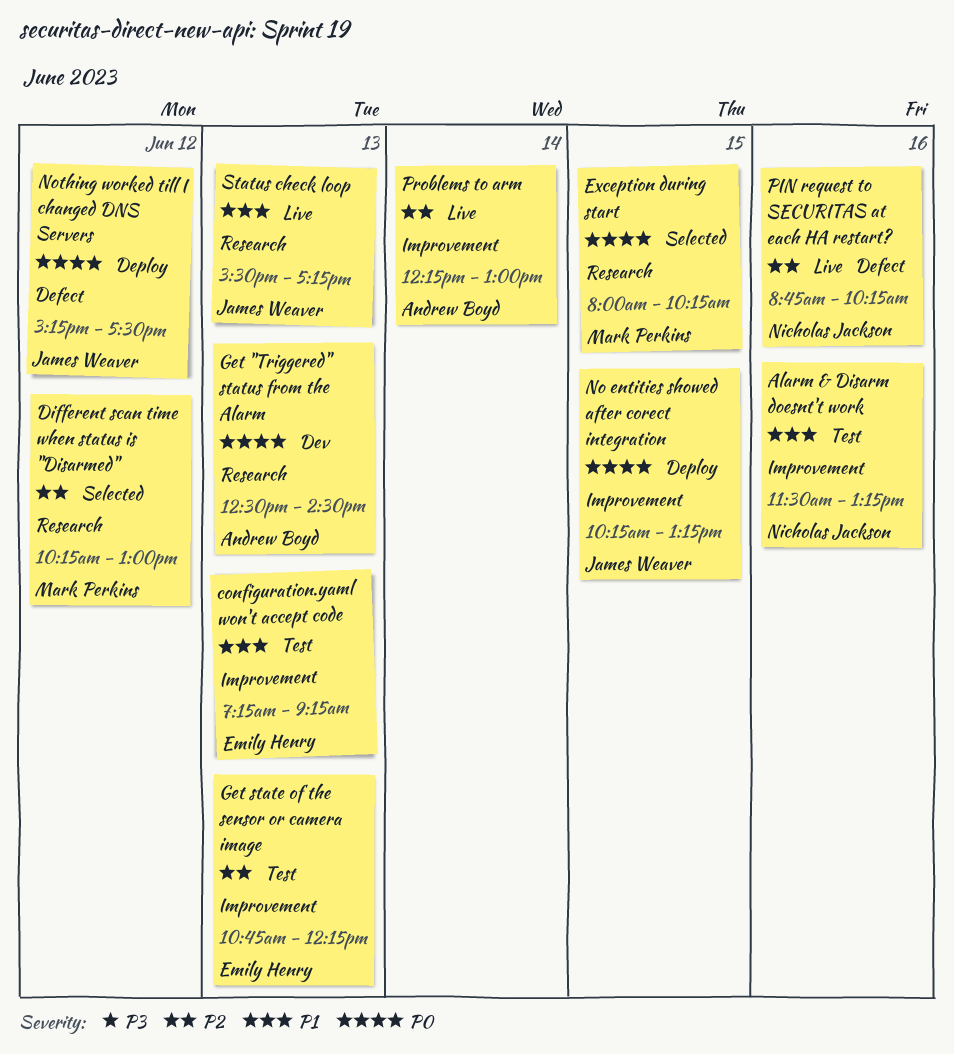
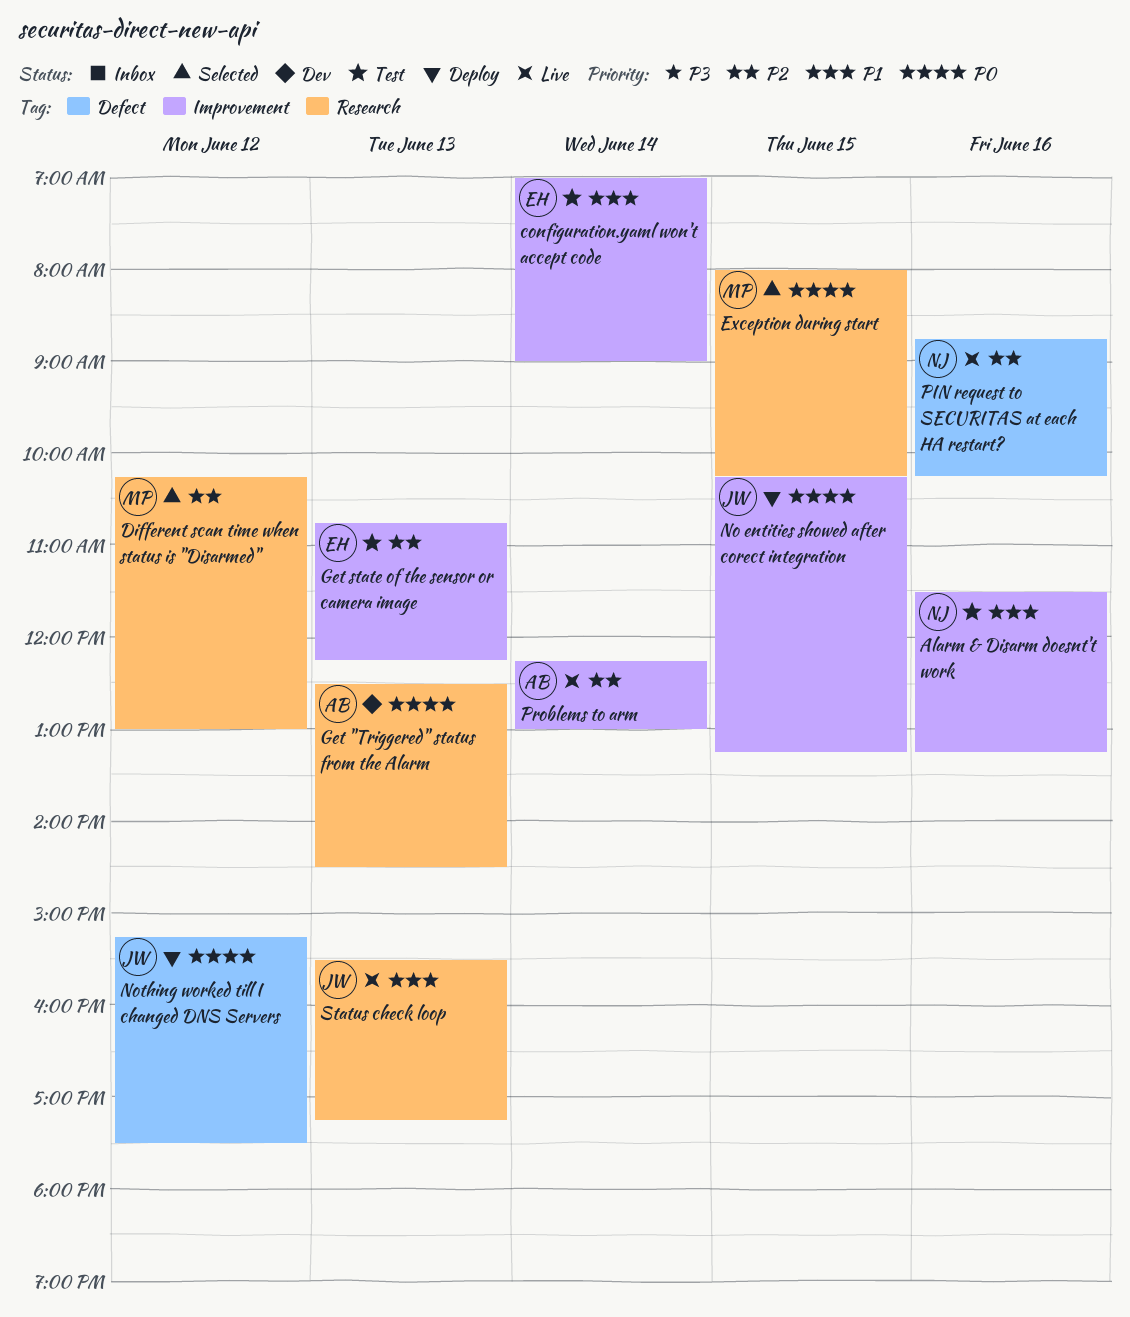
configuration.yaml won't accept code, day: Jun 13 -> Jun 14
configuration.yaml won't accept code, begins: 07:15 -> 07:00
configuration.yaml won't accept code, ends: 09:15 -> 09:00

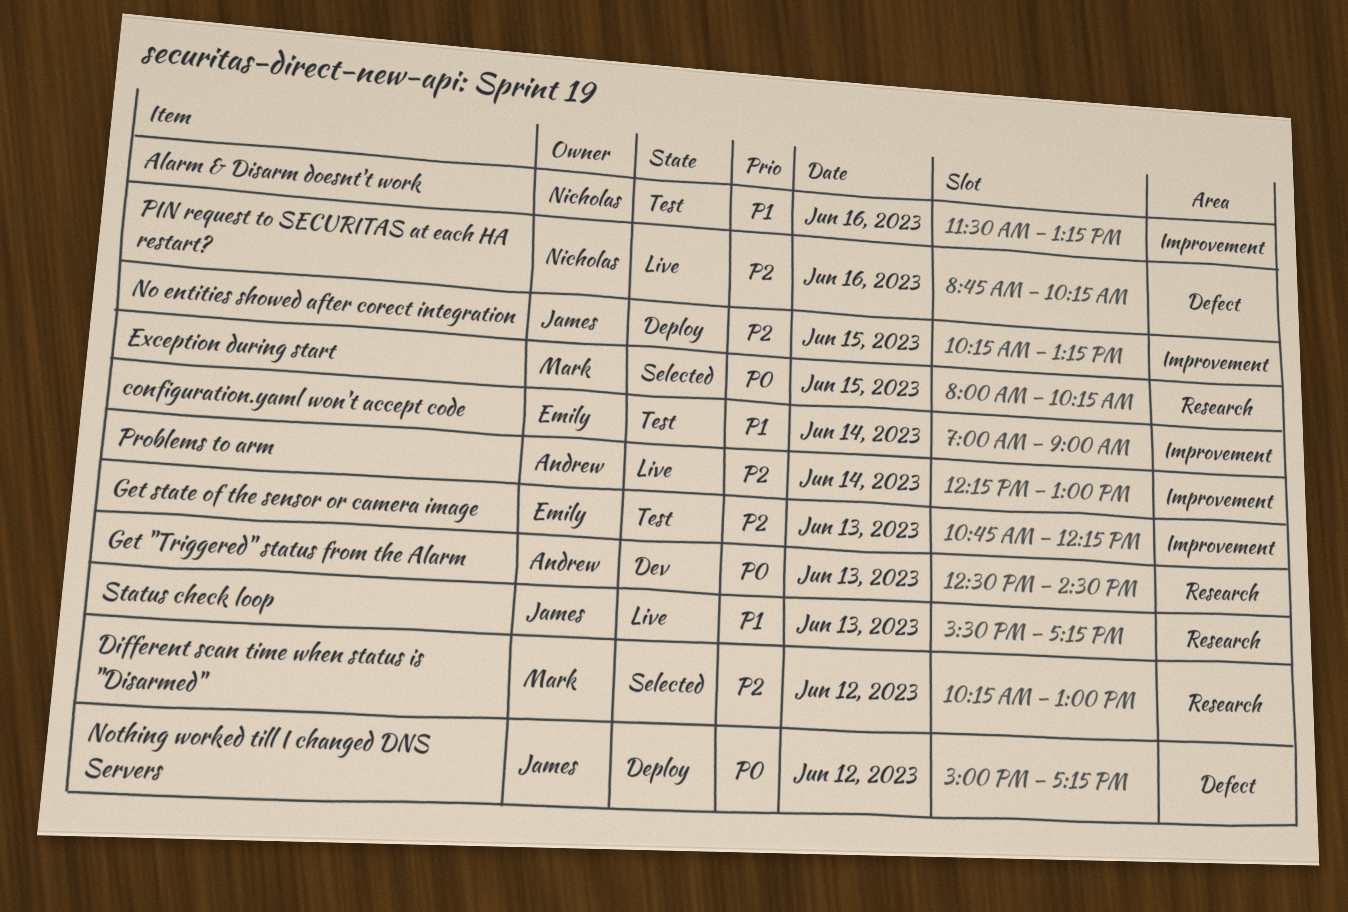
No entities showed after corect integration, priority: P0 -> P2
Nothing worked till I changed DNS Servers, begins: 15:15 -> 15:00
Nothing worked till I changed DNS Servers, ends: 17:30 -> 17:15

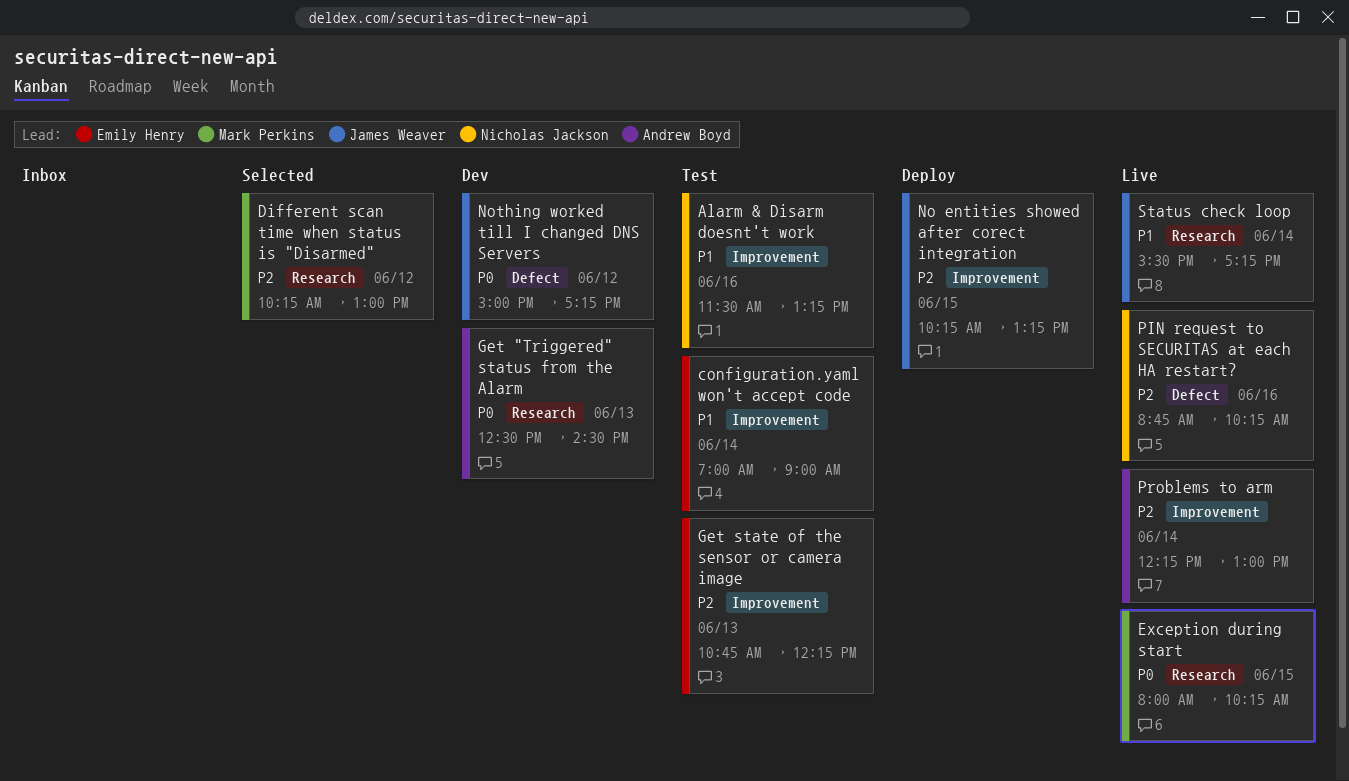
Exception during start, status: Selected -> Live
Nothing worked till I changed DNS Servers, status: Deploy -> Dev
Status check loop, day: Jun 13 -> Jun 14

